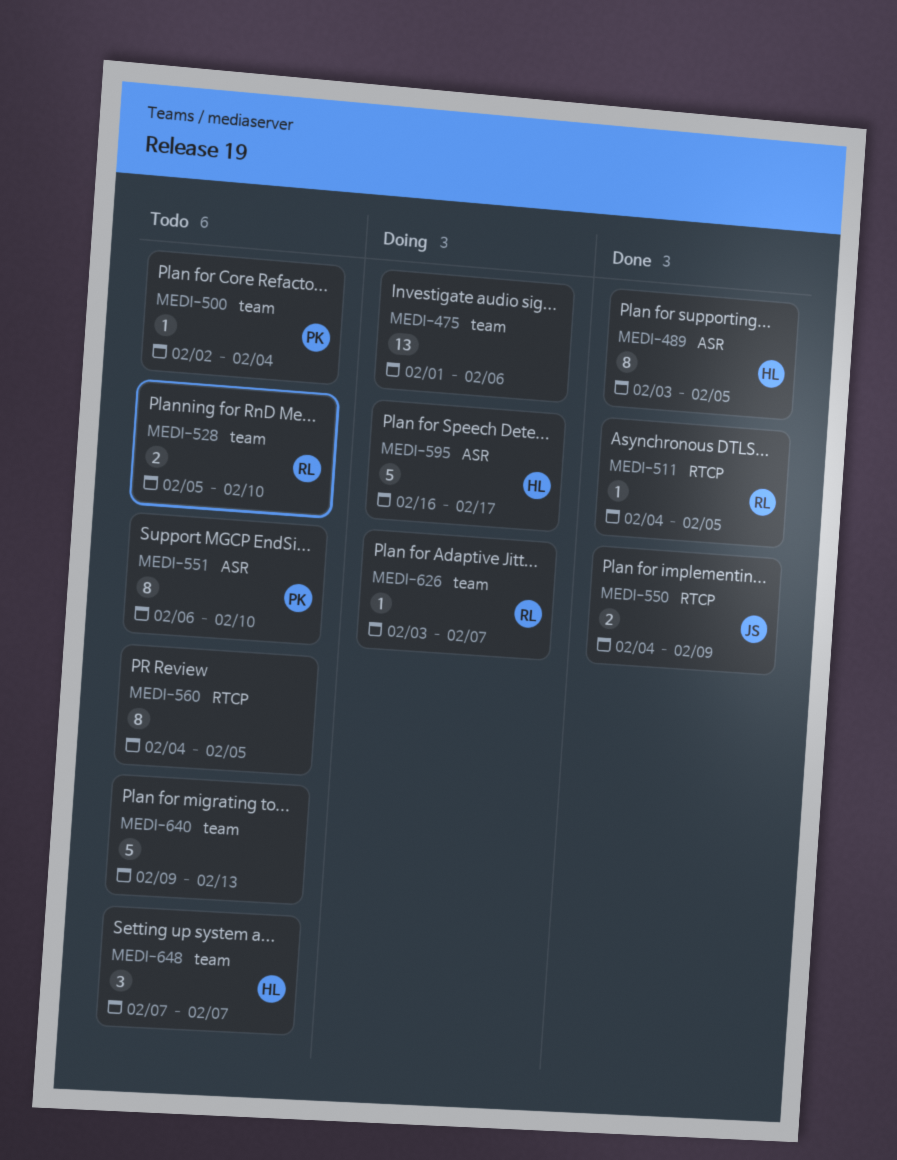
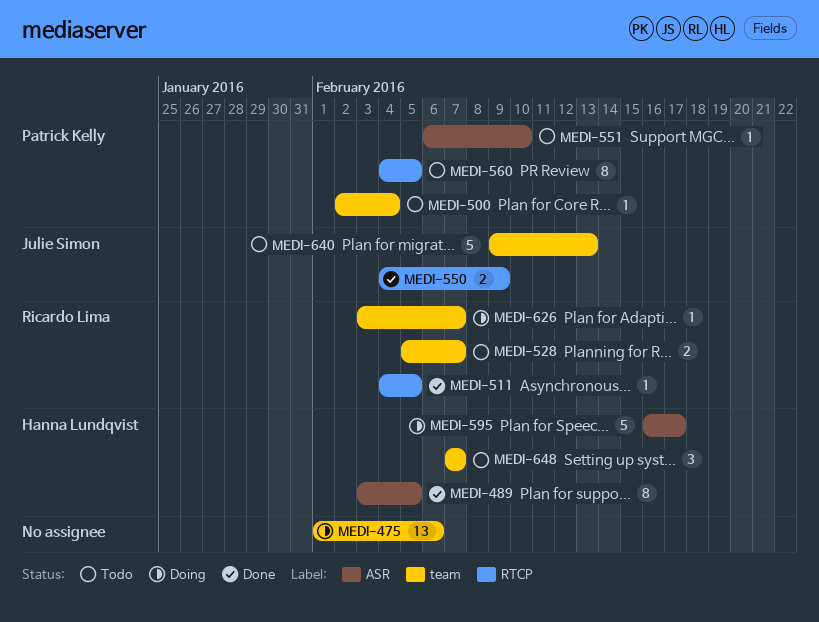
MEDI-528, due: Feb 10 -> Feb 7
MEDI-551, estimate: 8 -> 1
MEDI-560, owner: none -> Patrick Kelly
MEDI-640, owner: none -> Julie Simon

